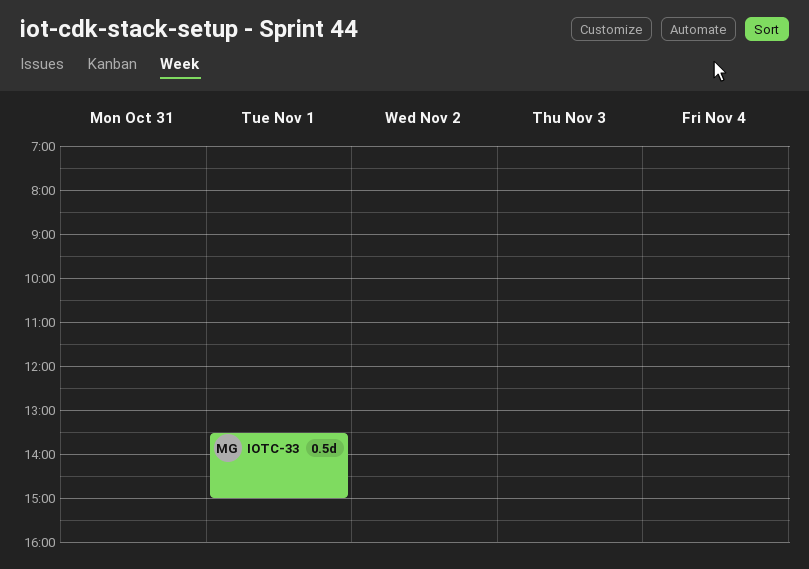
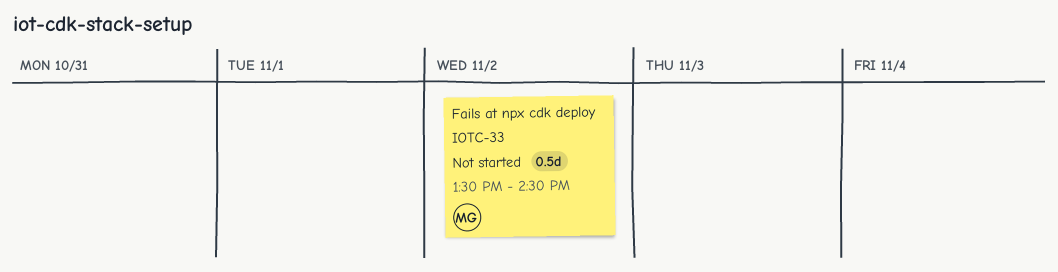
IOTC-33, day: Nov 1 -> Nov 2
IOTC-33, ends: 15:00 -> 14:30

